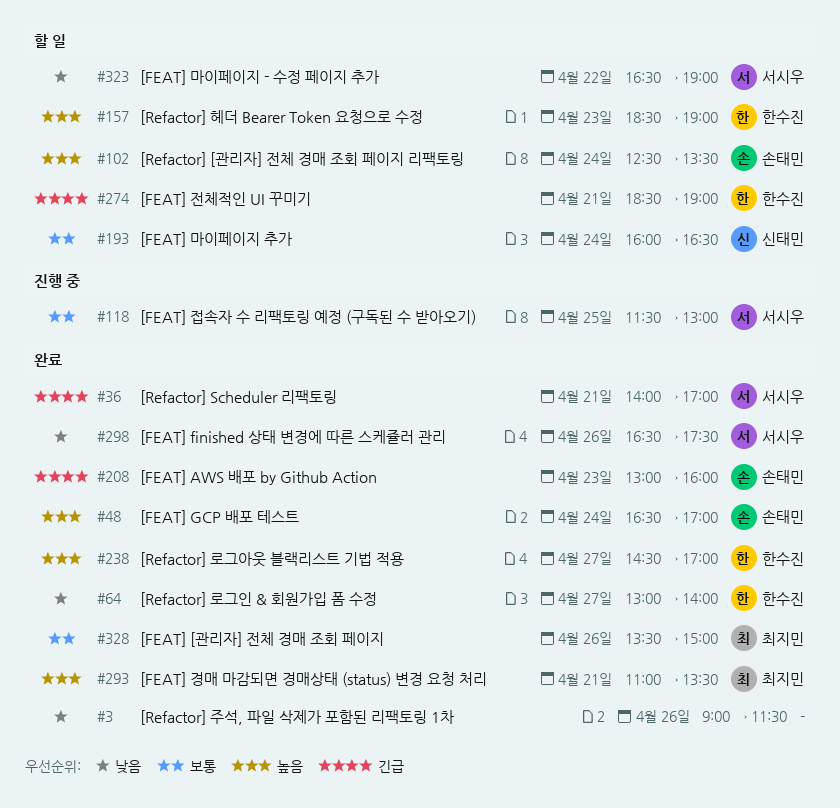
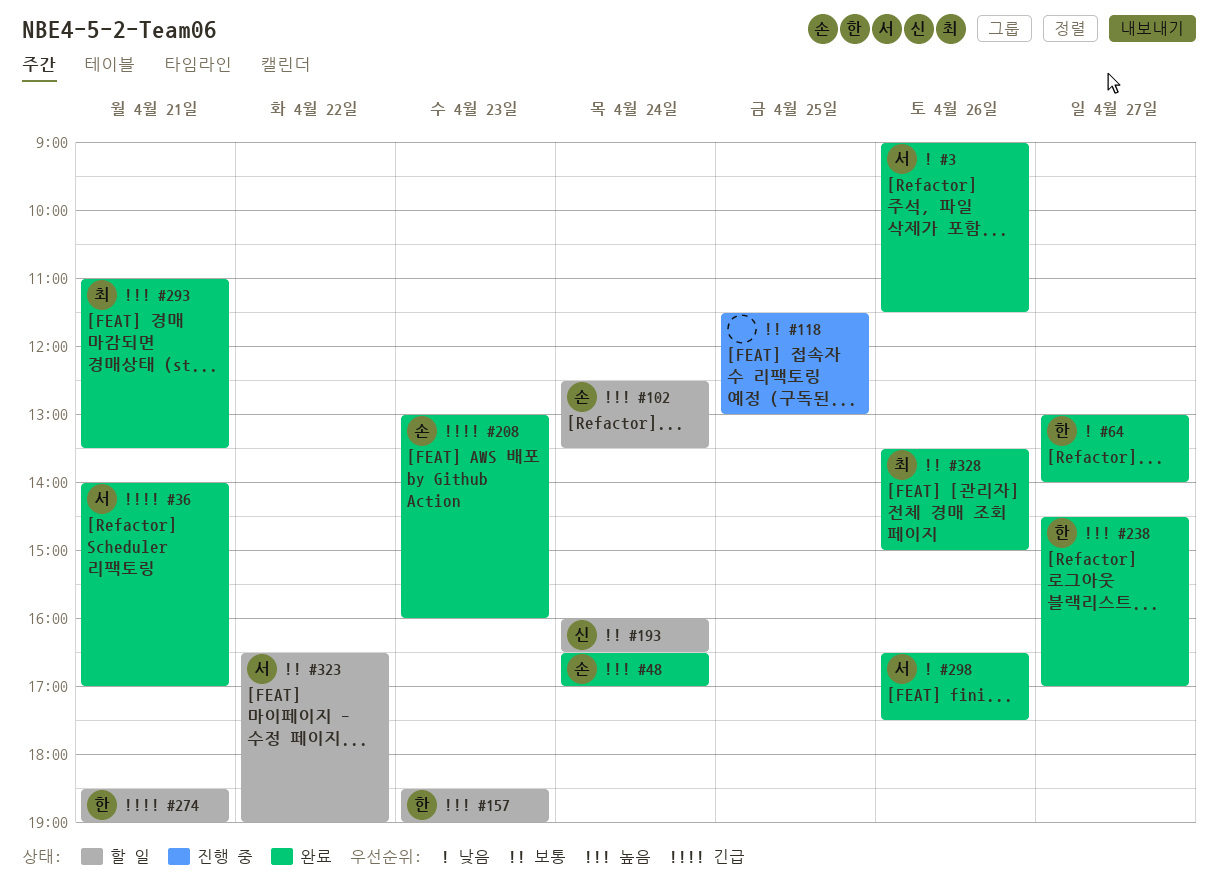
#3, owner: none -> 서시우
#118, owner: 서시우 -> none
#323, priority: 낮음 -> 보통

